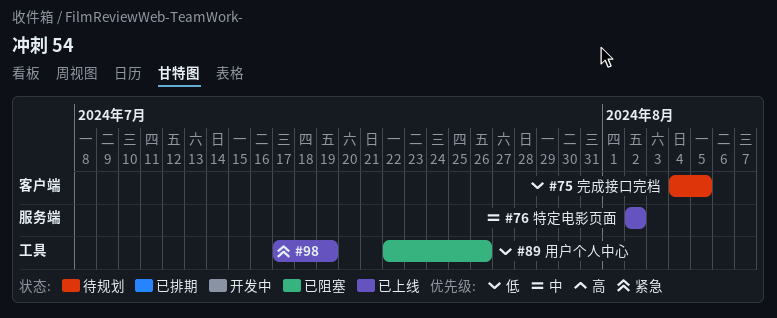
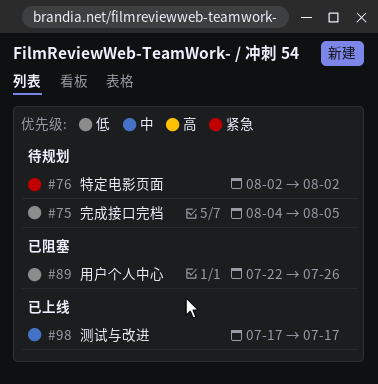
#76, status: 已上线 -> 待规划
#76, priority: 中 -> 紧急
#98, priority: 紧急 -> 中
#98, due: Jul 19 -> Jul 17

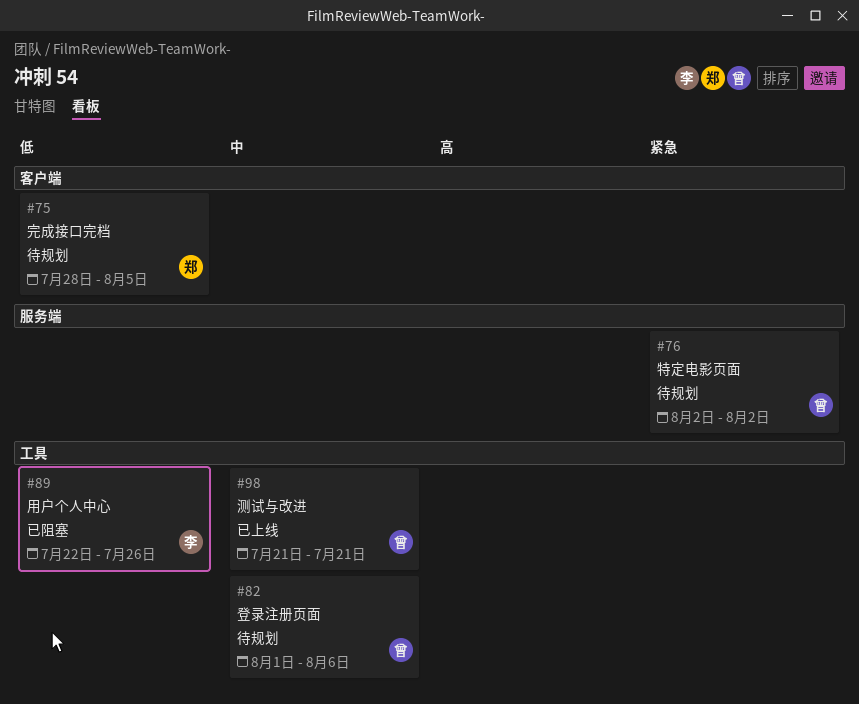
#75, start: Aug 4 -> Jul 28
#82: none -> present
#98, start: Jul 17 -> Jul 21
#98, due: Jul 17 -> Jul 21

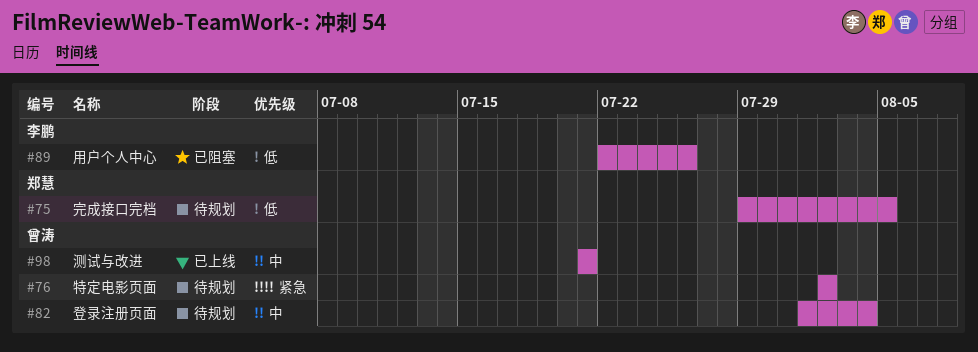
#75, start: Jul 28 -> Jul 29
#82, due: Aug 6 -> Aug 4

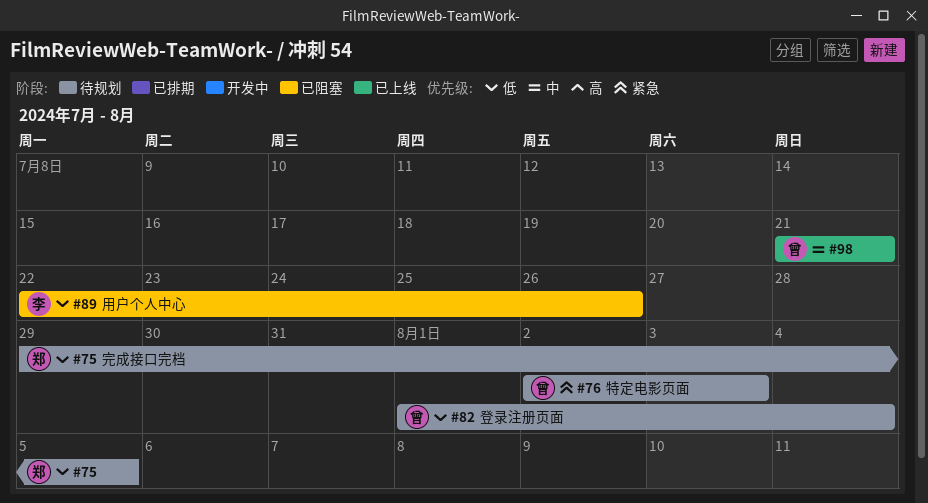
#76, due: Aug 2 -> Aug 3
#82, priority: 中 -> 低

